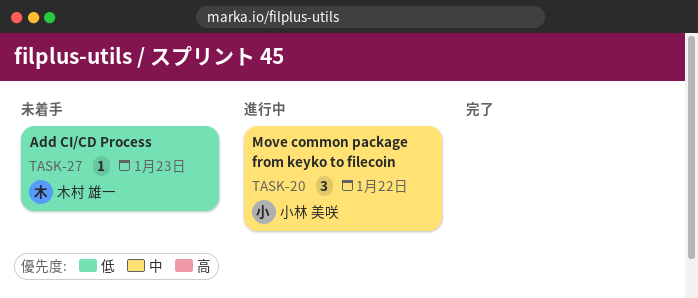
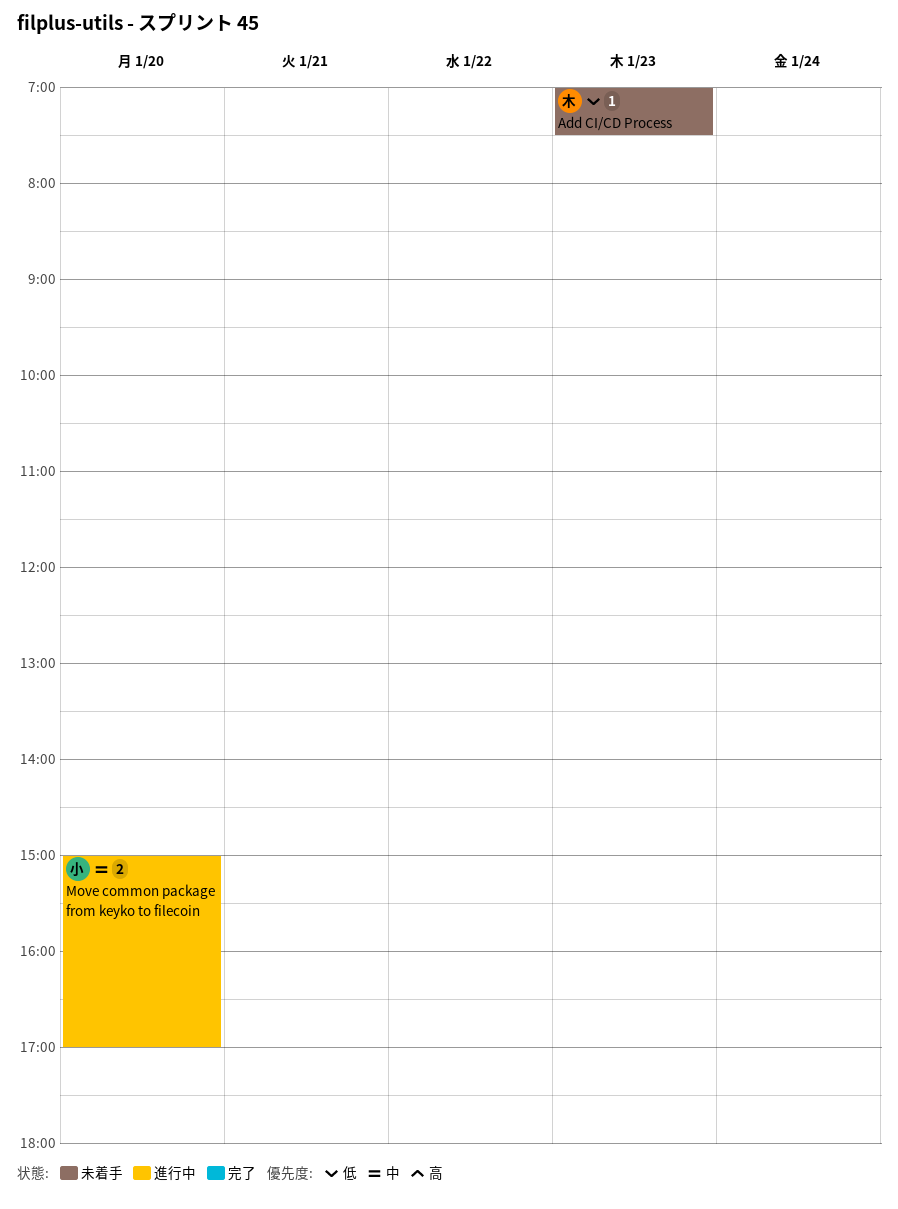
Move common package from keyko to filecoin, estimate: 3 -> 2
Move common package from keyko to filecoin, day: Jan 22 -> Jan 20

